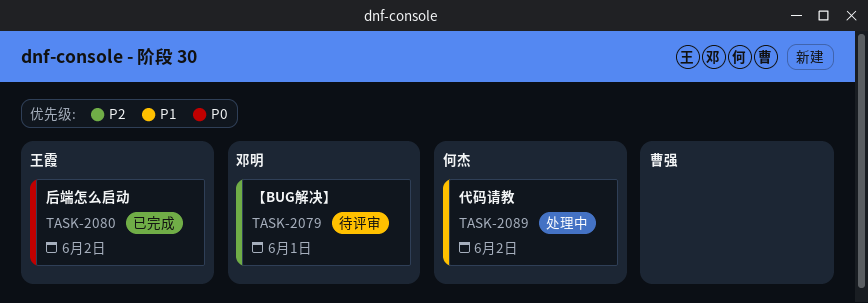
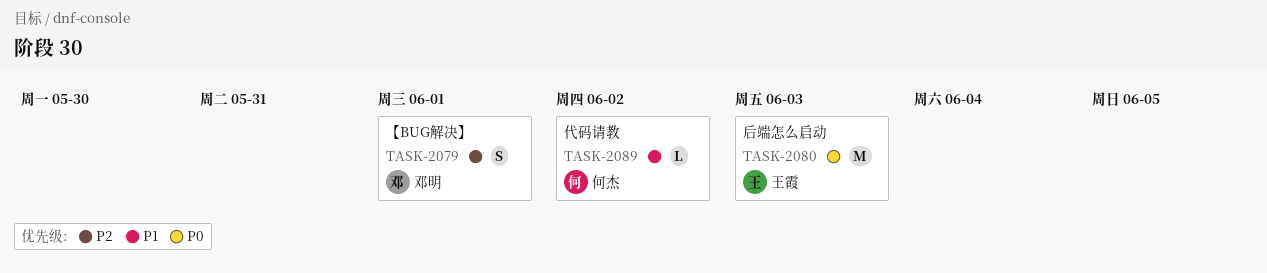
TASK-2080, due: Jun 2 -> Jun 3

